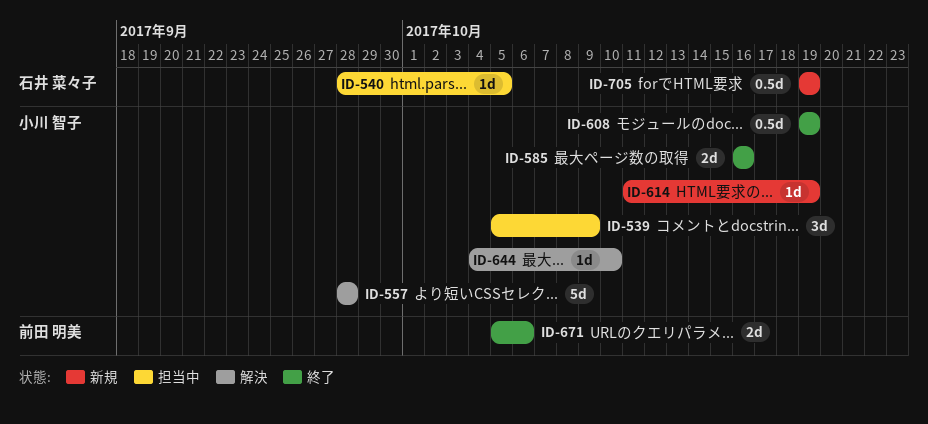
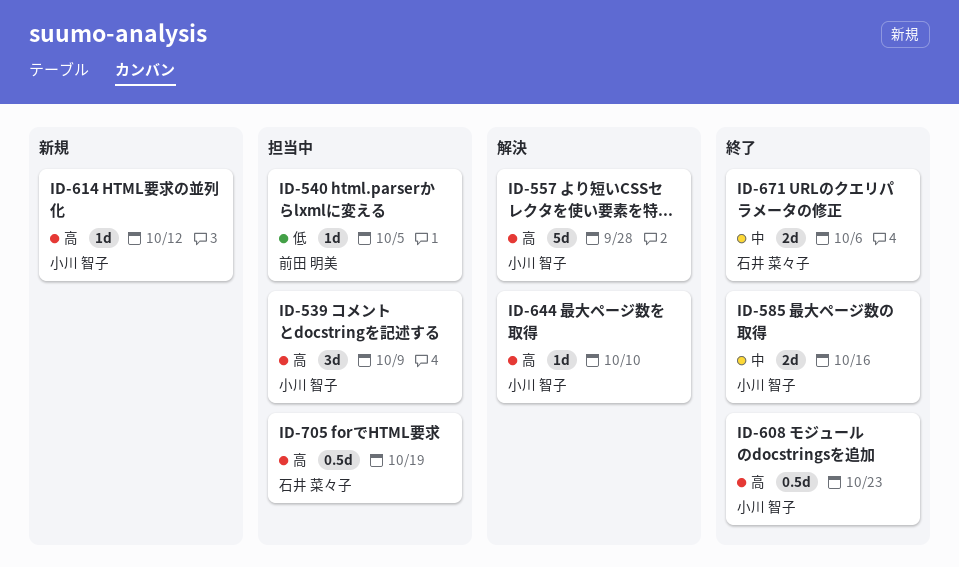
ID-540, owner: 石井 菜々子 -> 前田 明美
ID-608, due: Oct 19 -> Oct 23
ID-614, due: Oct 19 -> Oct 12
ID-671, owner: 前田 明美 -> 石井 菜々子
ID-705, status: 新規 -> 担当中

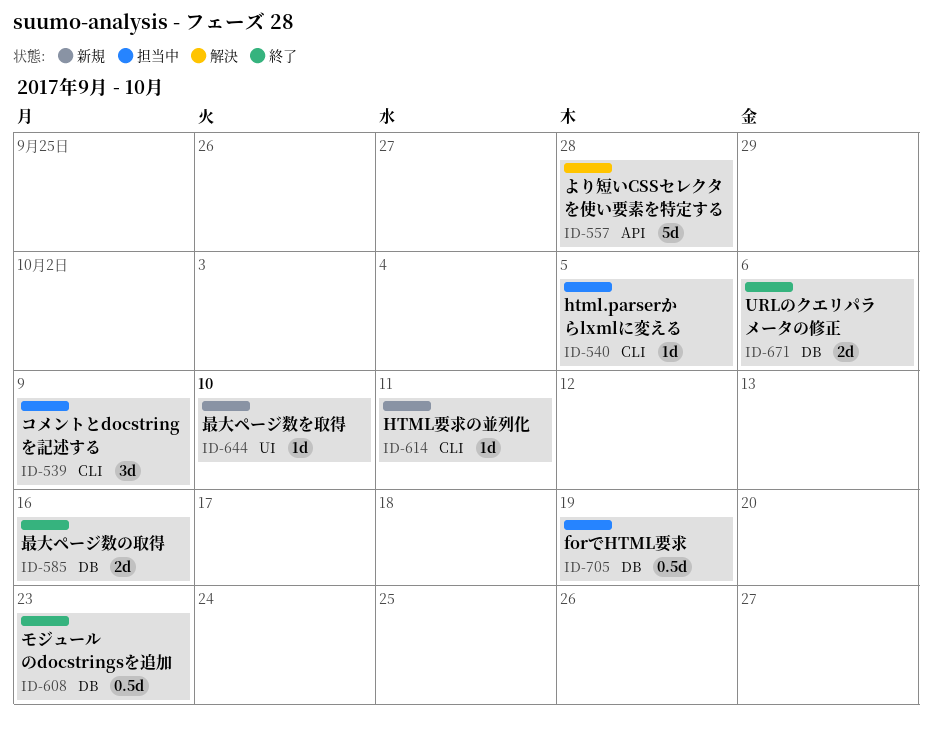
ID-614, due: Oct 12 -> Oct 11
ID-644, status: 解決 -> 新規

